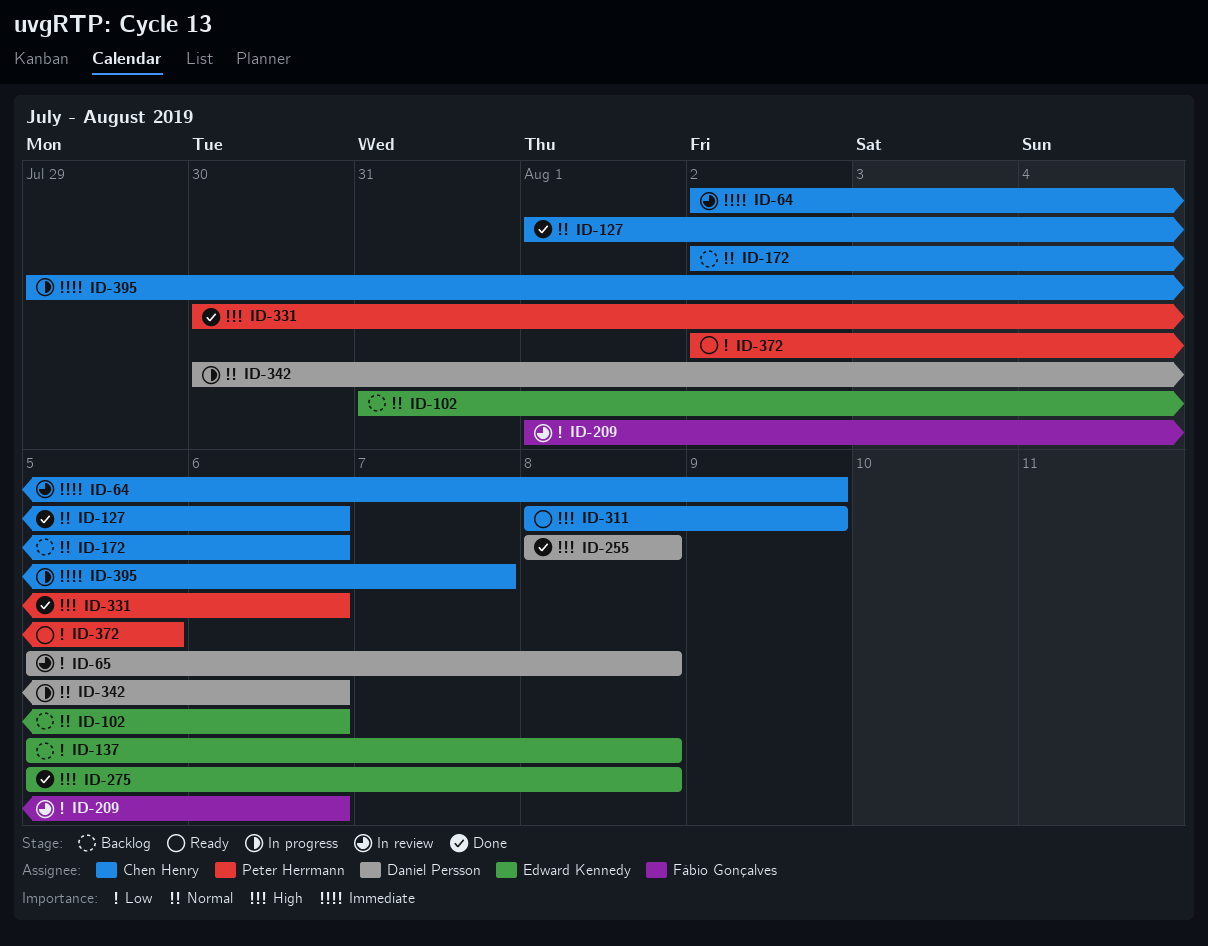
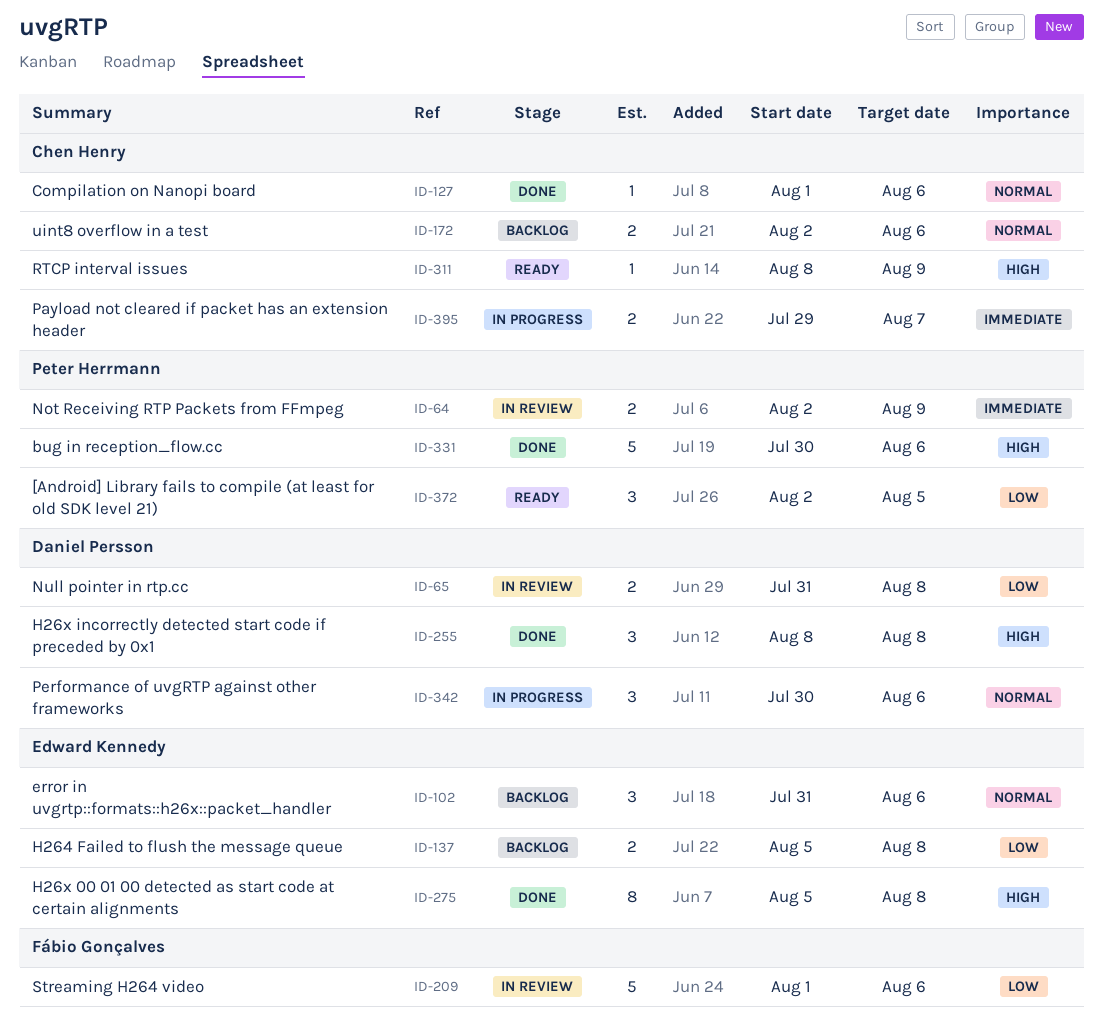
ID-64, owner: Chen Henry -> Peter Herrmann
ID-65, start: Aug 5 -> Jul 31

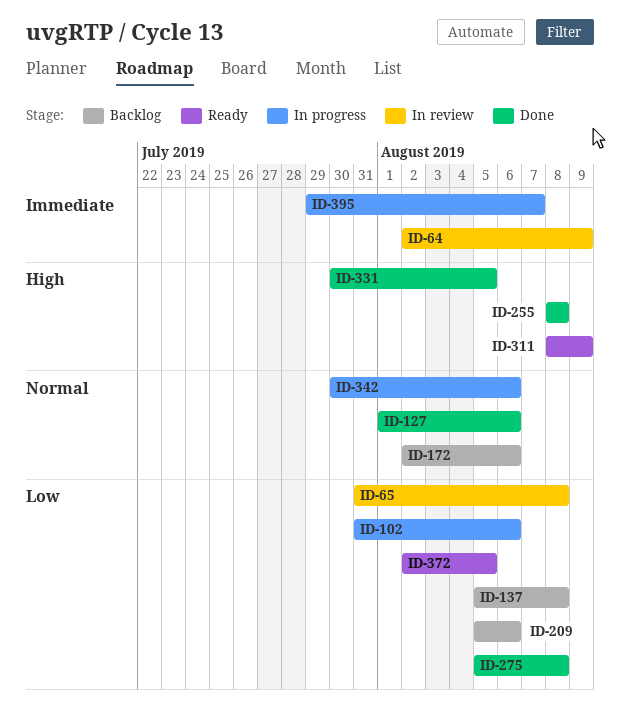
ID-102, status: Backlog -> In progress
ID-102, priority: Normal -> Low
ID-209, status: In review -> Backlog
ID-209, start: Aug 1 -> Aug 5
ID-275, priority: High -> Low
ID-331, due: Aug 6 -> Aug 5

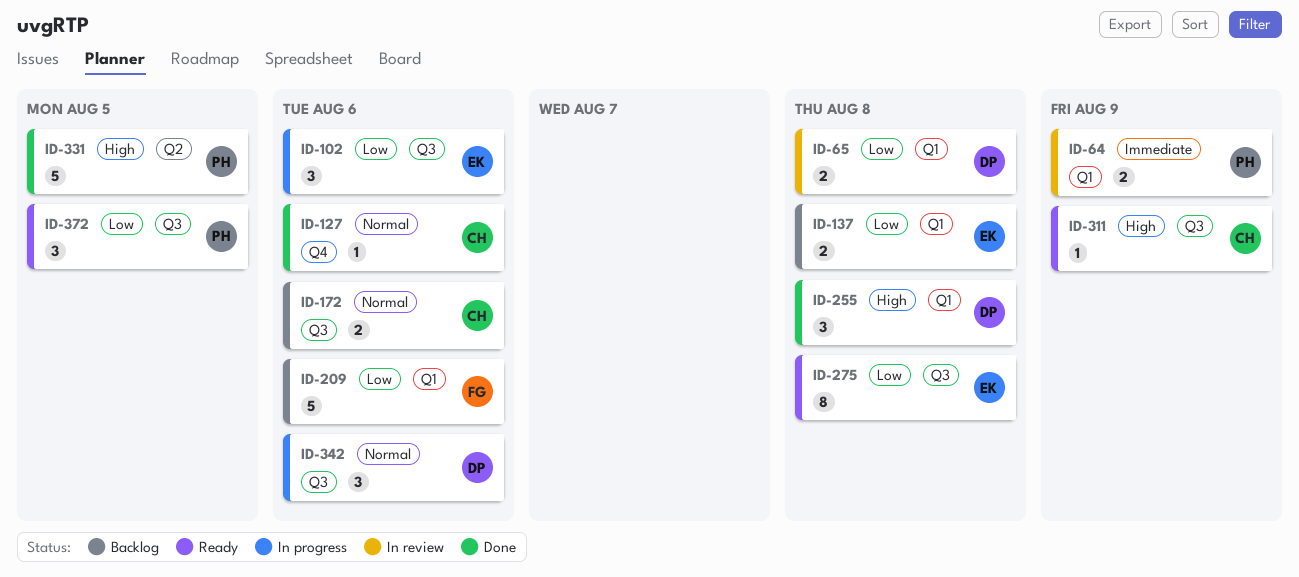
ID-275, status: Done -> Ready
ID-395: present -> none

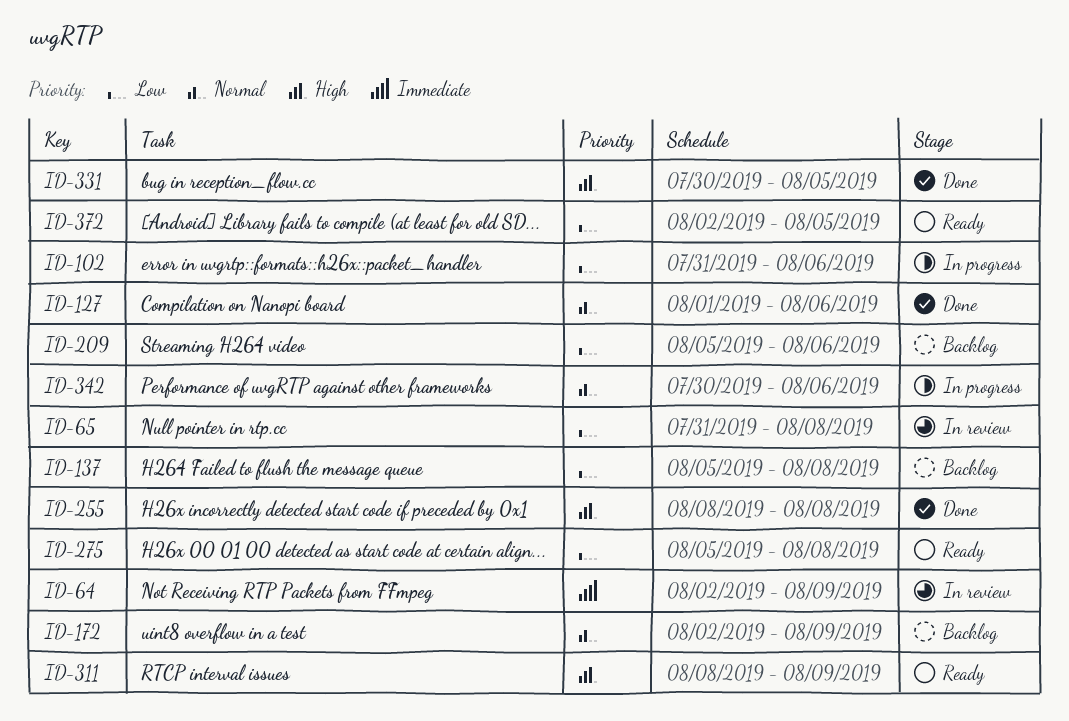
ID-172, due: Aug 6 -> Aug 9

